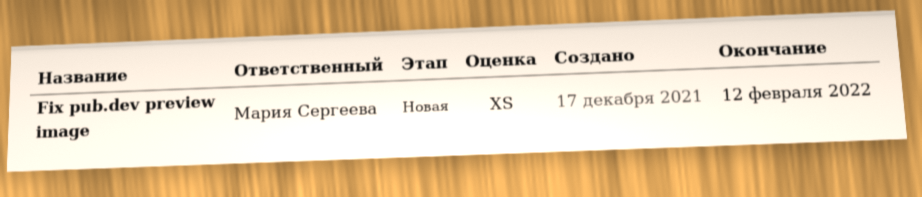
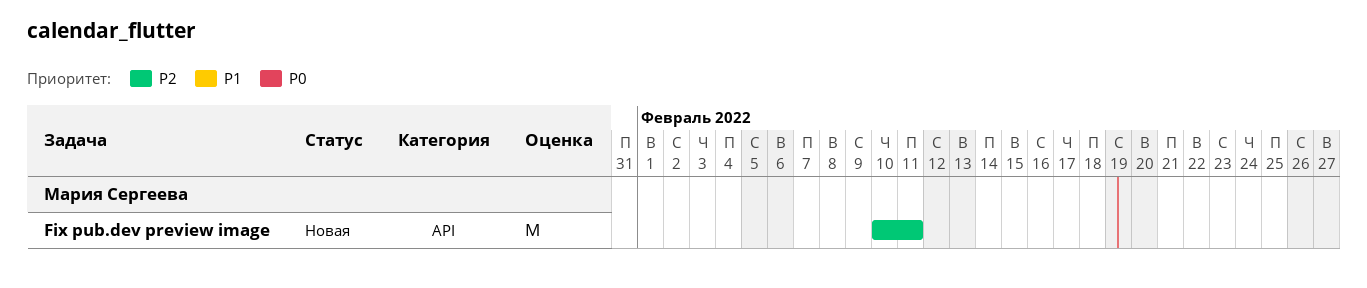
Fix pub.dev preview image, estimate: XS -> M
Fix pub.dev preview image, due: Feb 12 -> Feb 11

